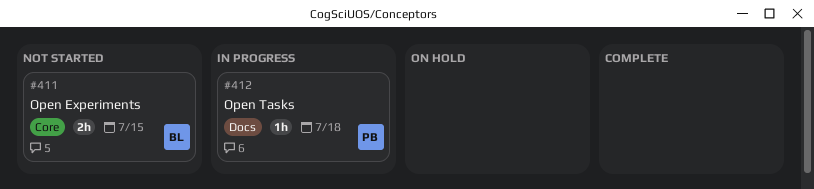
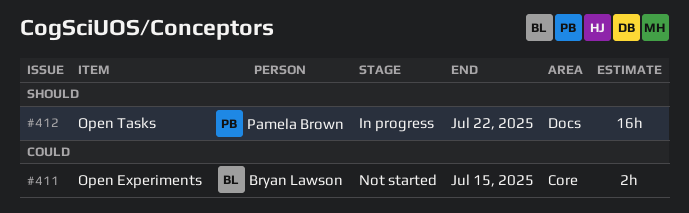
#412, estimate: 1h -> 16h
#412, due: Jul 18 -> Jul 22

